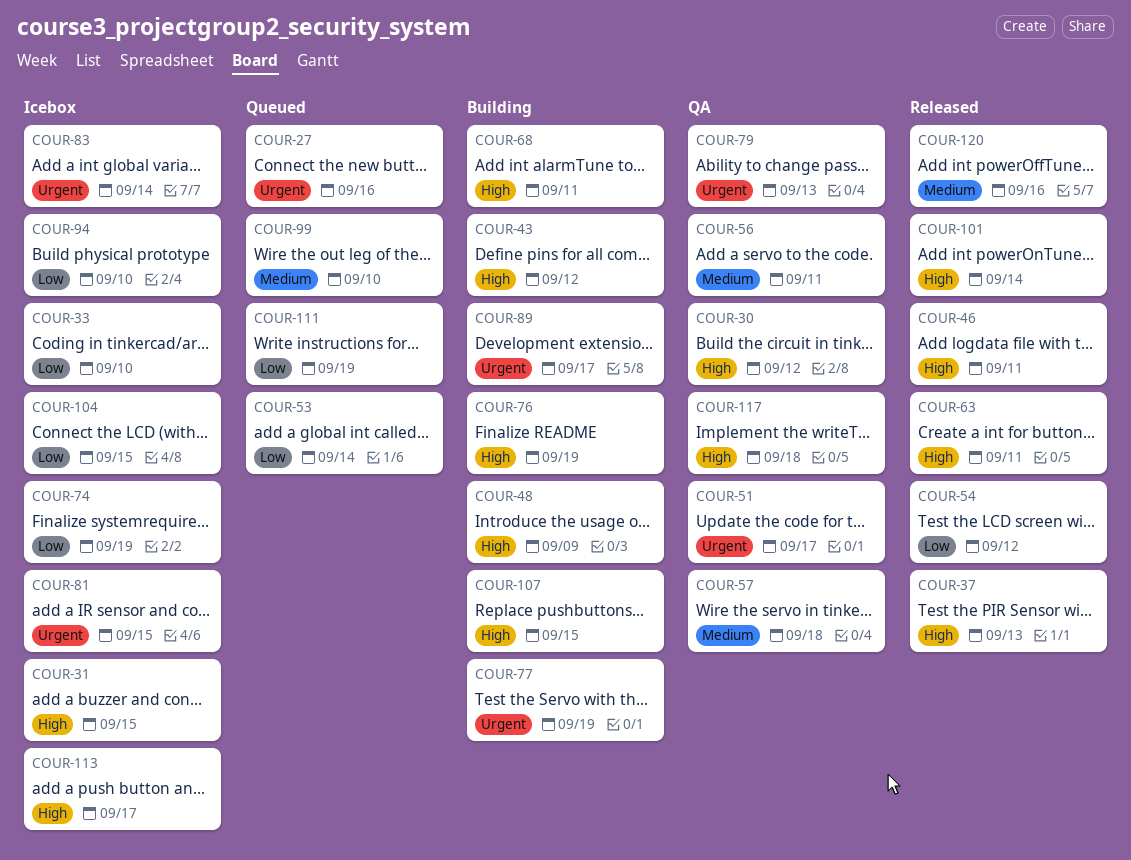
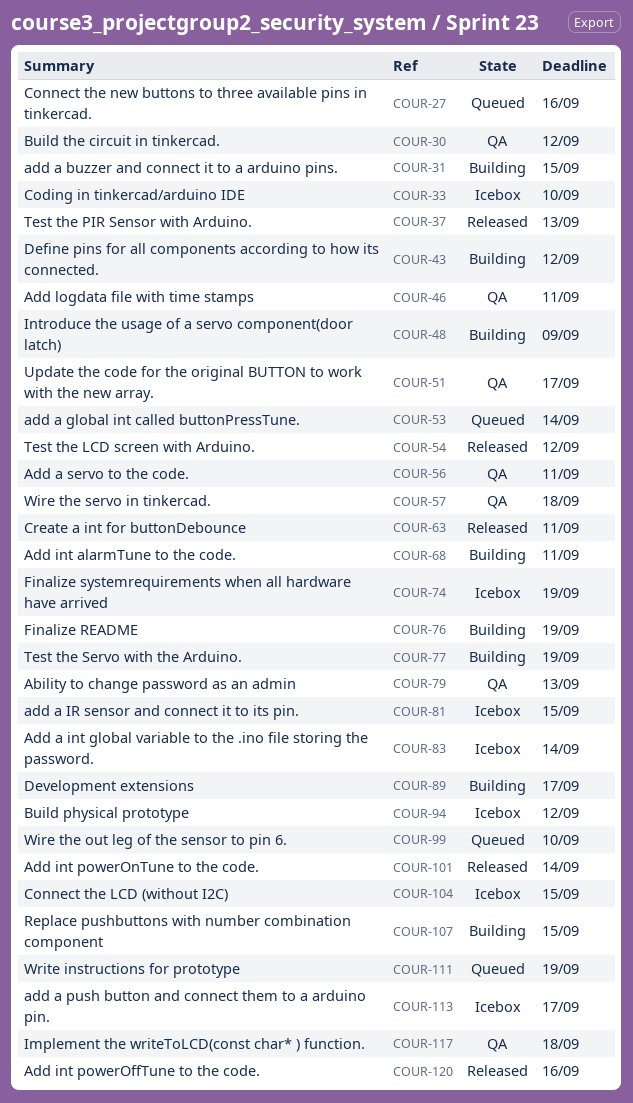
COUR-31, status: Icebox -> Building
COUR-46, status: Released -> QA
COUR-94, due: Sep 10 -> Sep 12

